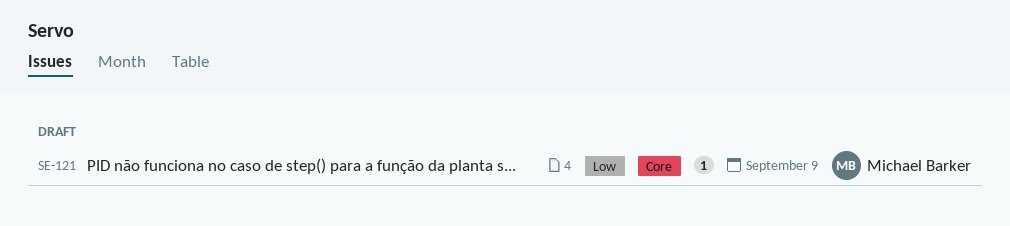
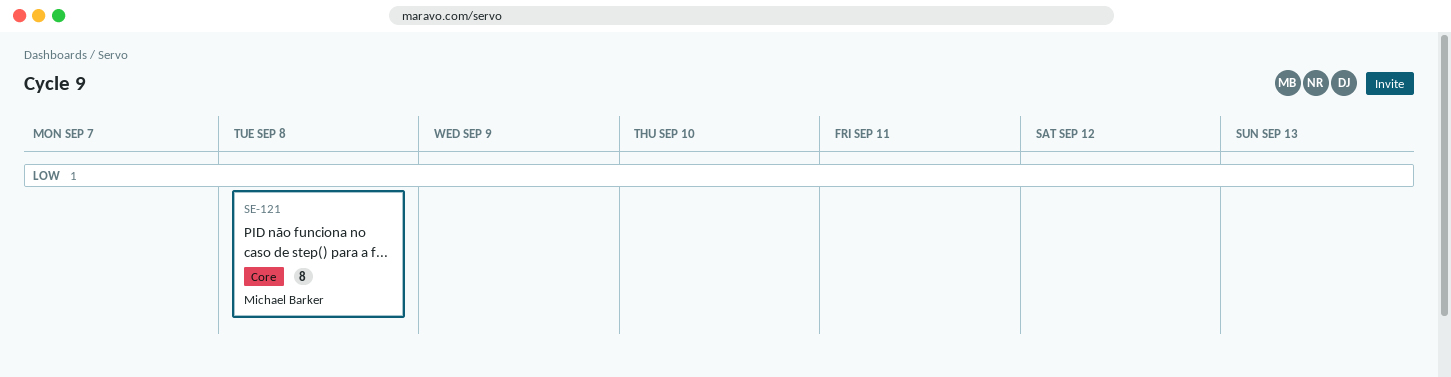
SE-121, estimate: 1 -> 8
SE-121, due: Sep 9 -> Sep 8

